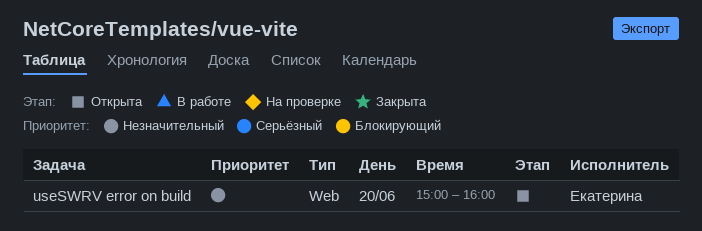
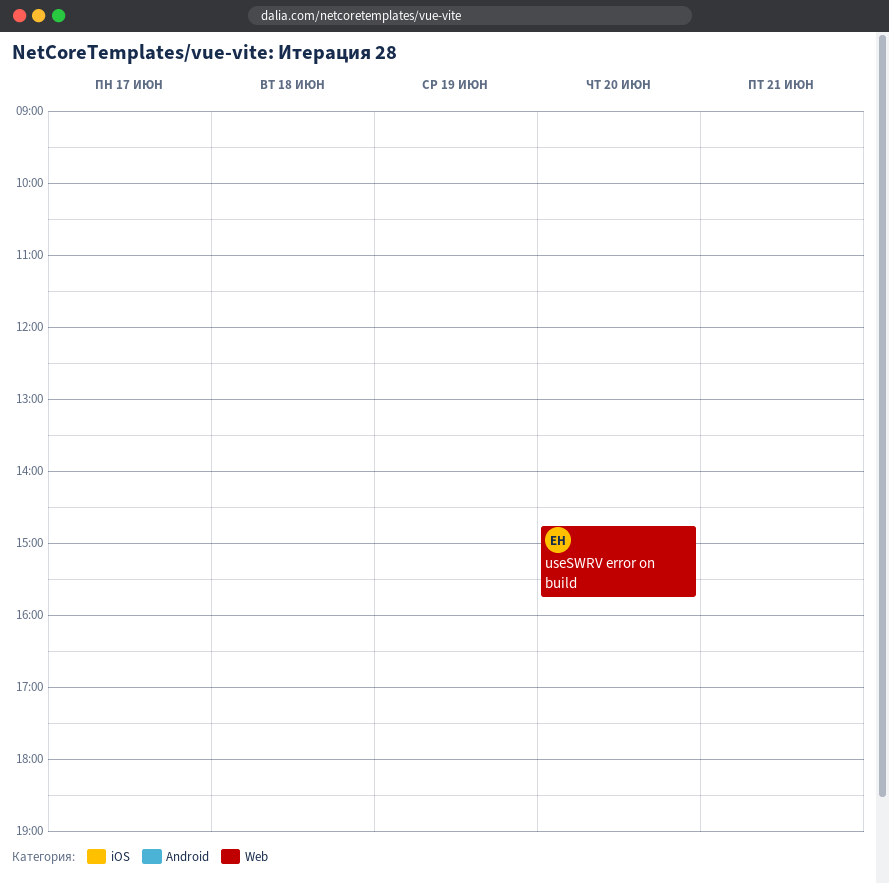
useSWRV error on build, begins: 15:00 -> 14:45
useSWRV error on build, ends: 16:00 -> 15:45

